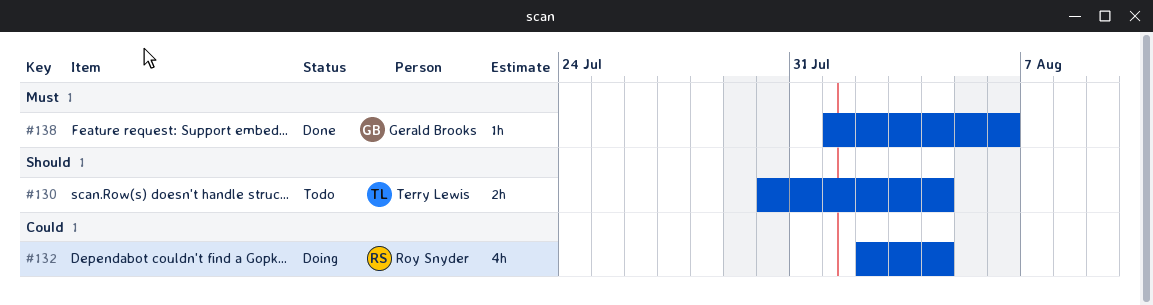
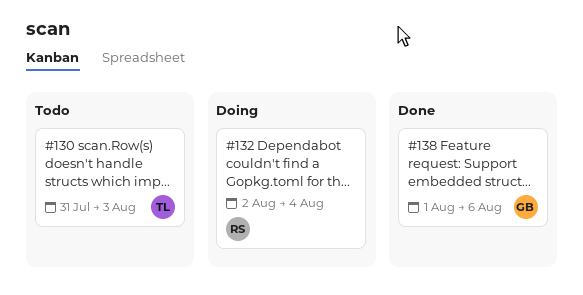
#130, start: Jul 30 -> Jul 31
#130, due: Aug 4 -> Aug 3

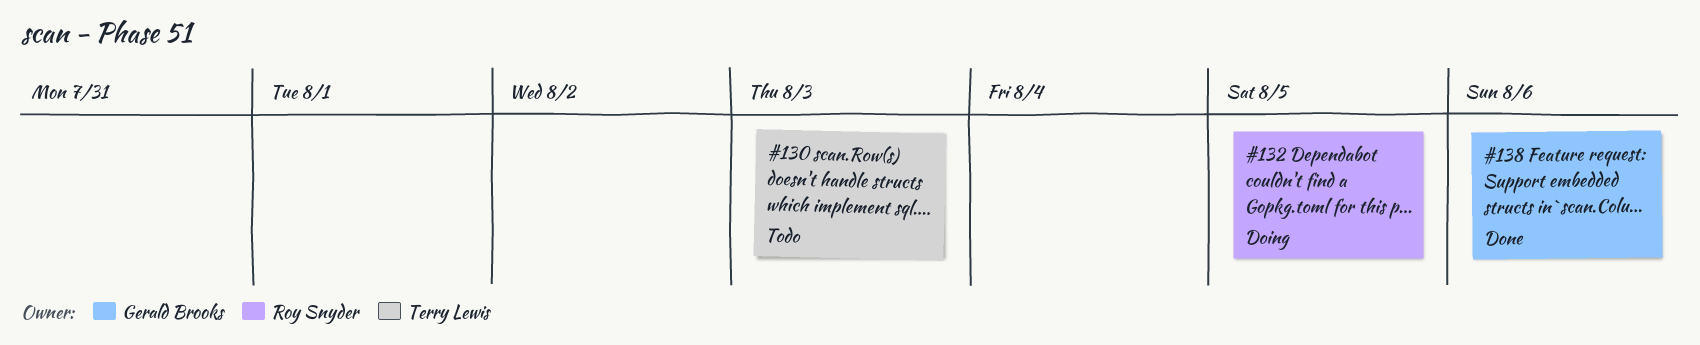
#132, due: Aug 4 -> Aug 5

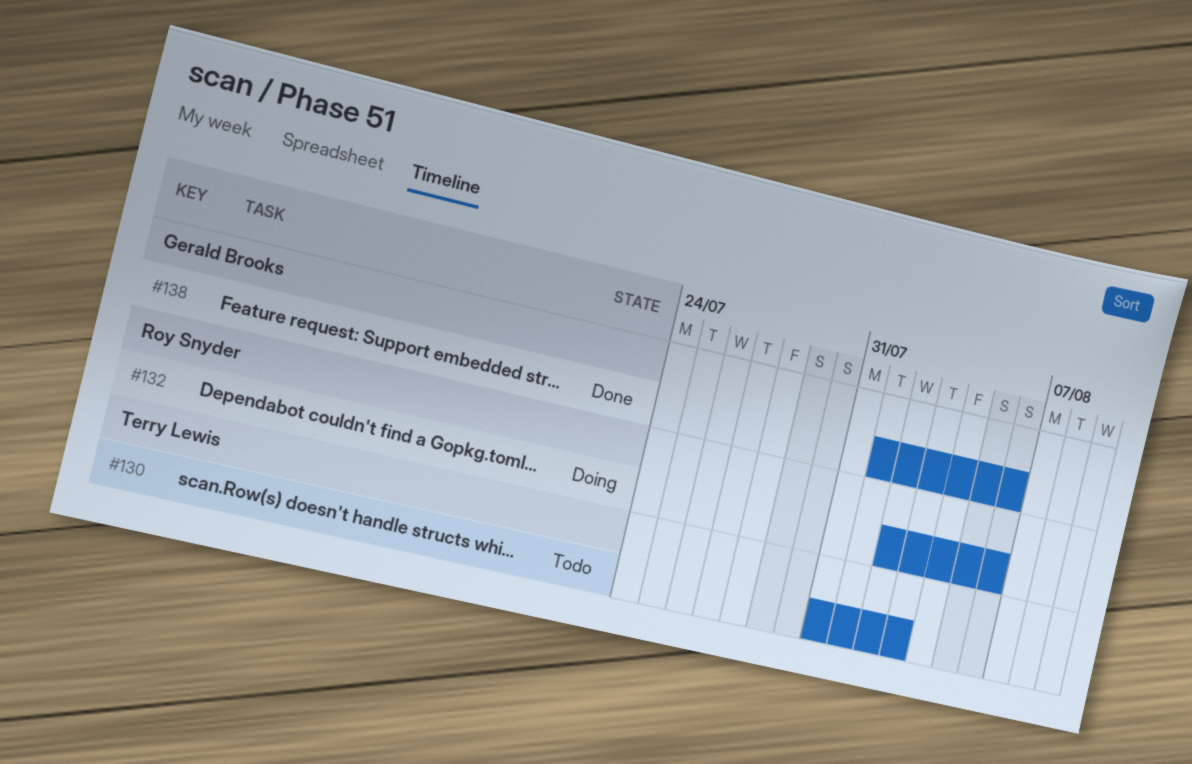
#132, due: Aug 5 -> Aug 6

